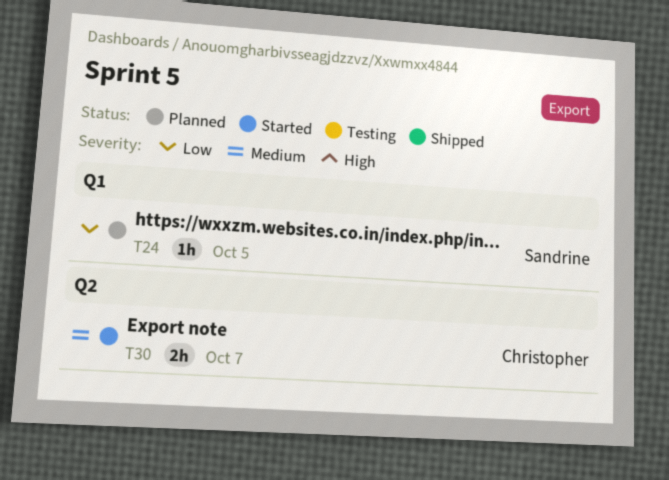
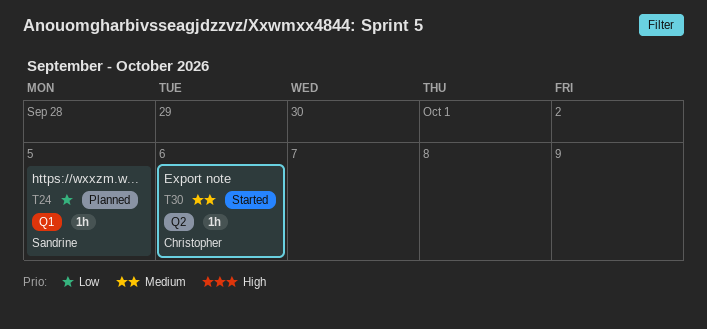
T30, estimate: 2h -> 1h
T30, due: Oct 7 -> Oct 6

